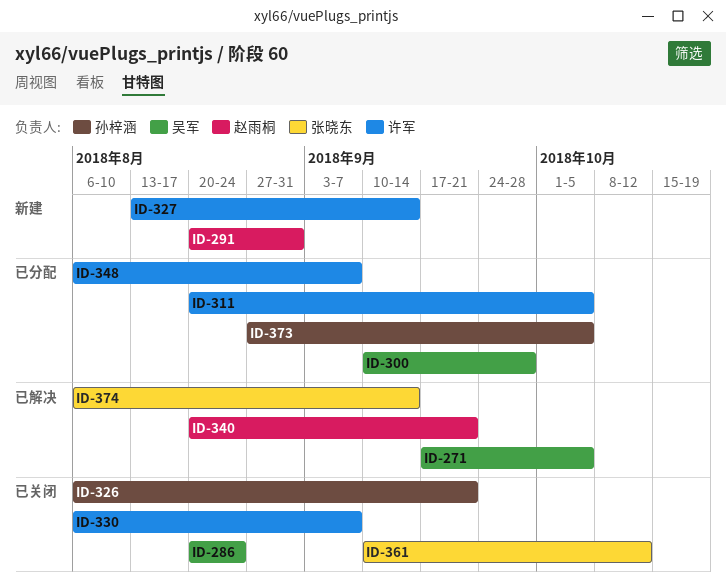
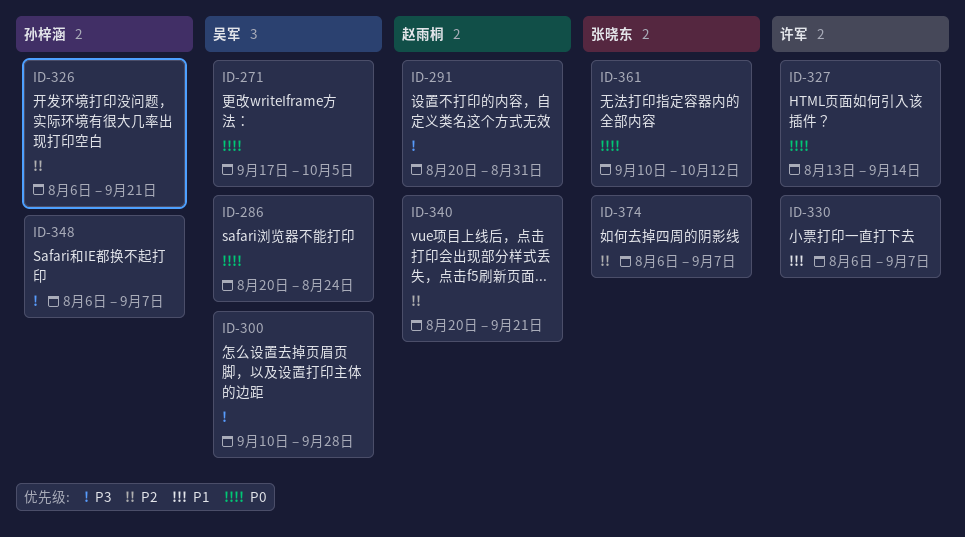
ID-311: present -> none
ID-348, owner: 许军 -> 孙梓涵
ID-373: present -> none
ID-374, due: Sep 14 -> Sep 7

